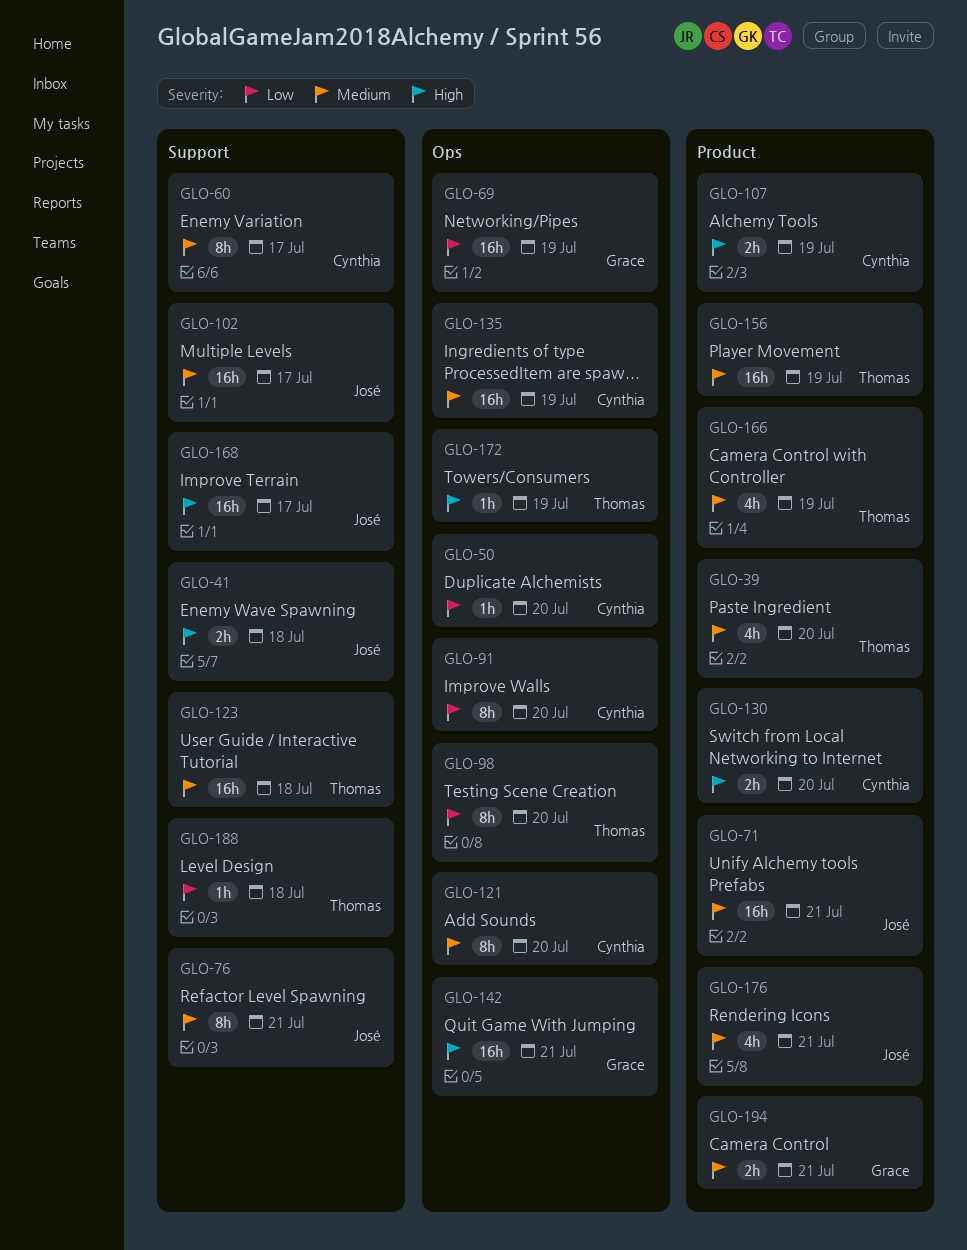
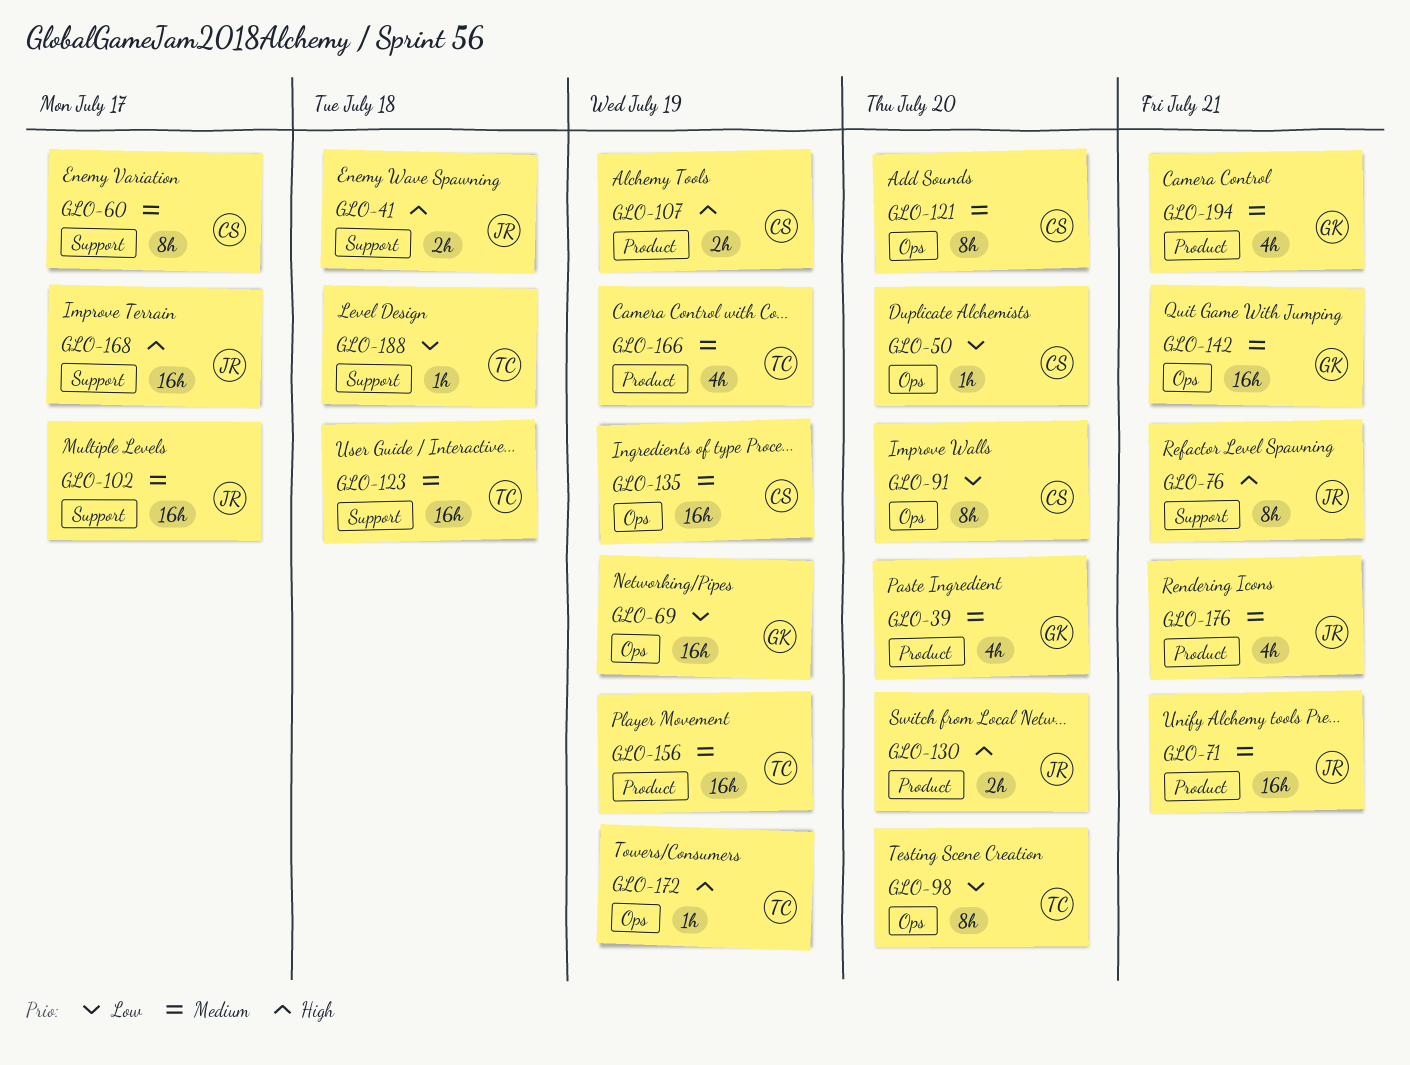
GLO-39, owner: Thomas -> Grace
GLO-76, priority: Medium -> High
GLO-130, owner: Cynthia -> José
GLO-142, priority: High -> Medium
GLO-194, estimate: 2h -> 4h

